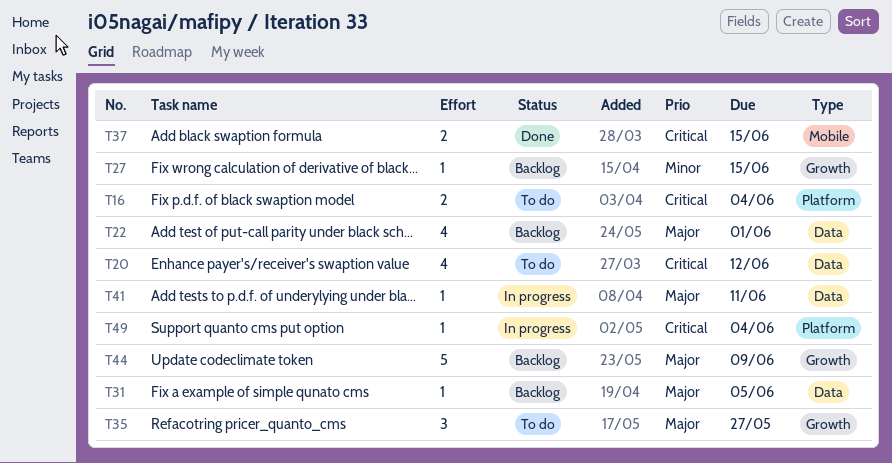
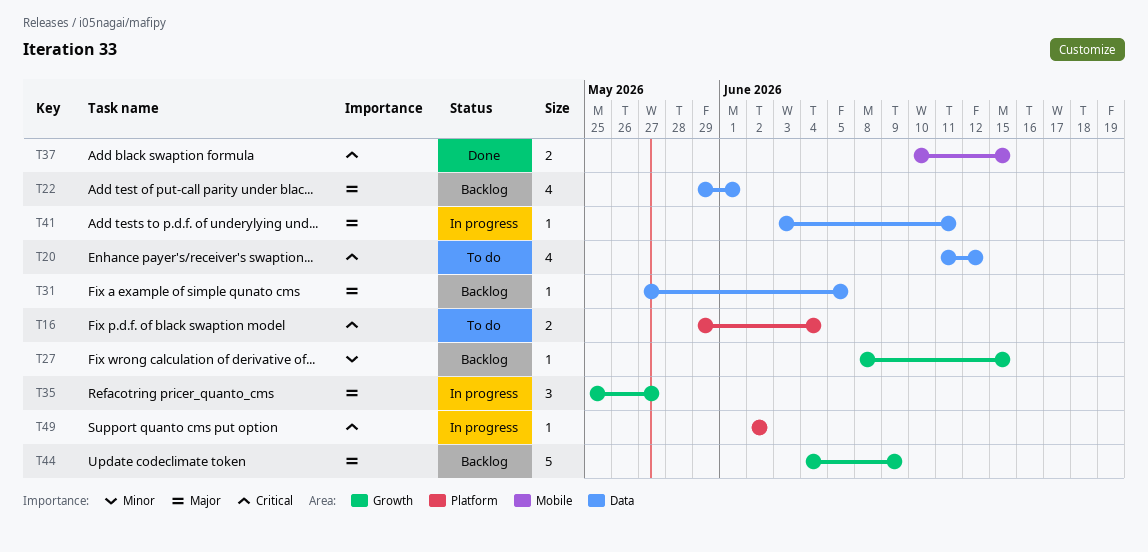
T35, status: To do -> In progress
T49, due: Jun 4 -> Jun 2

